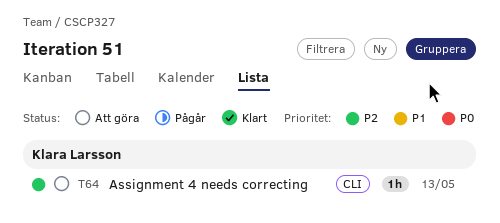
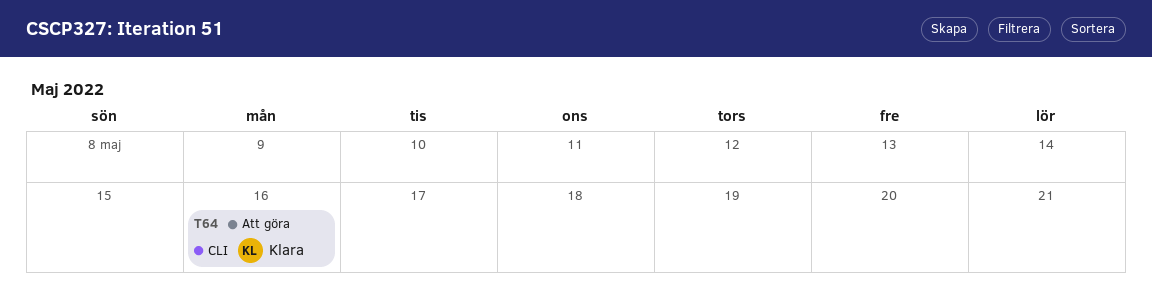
T64, due: May 13 -> May 16

